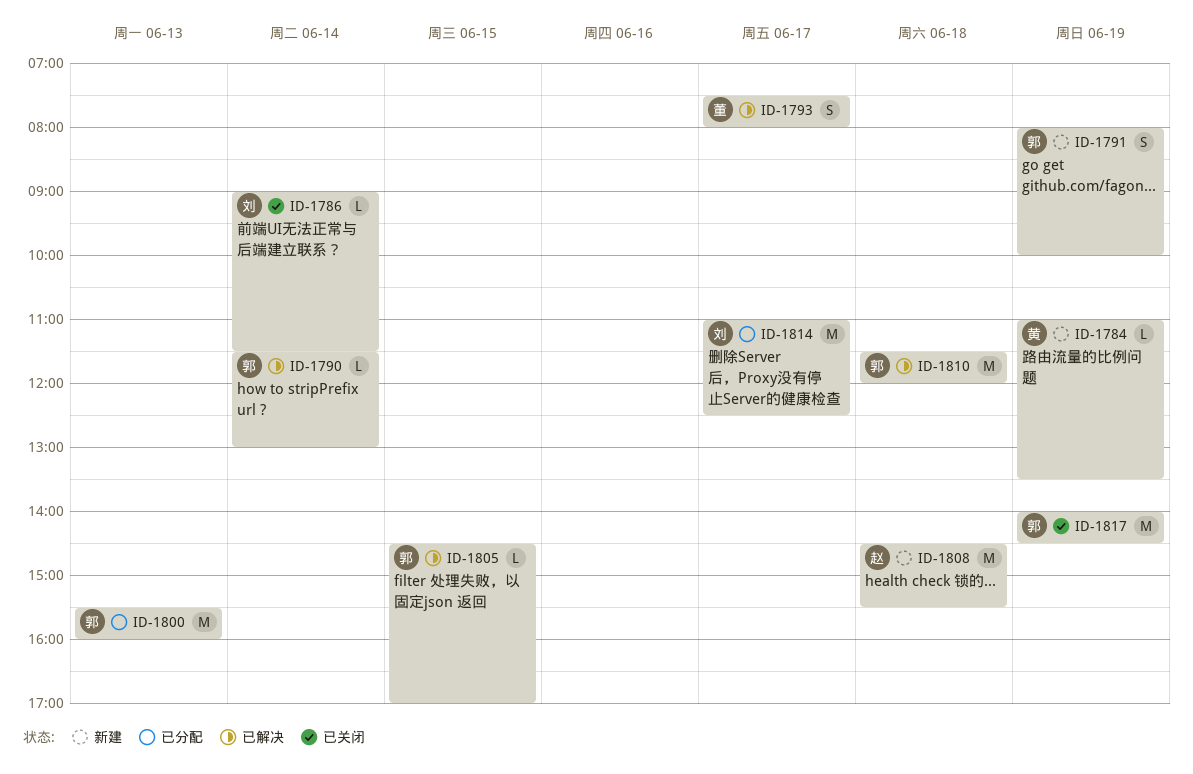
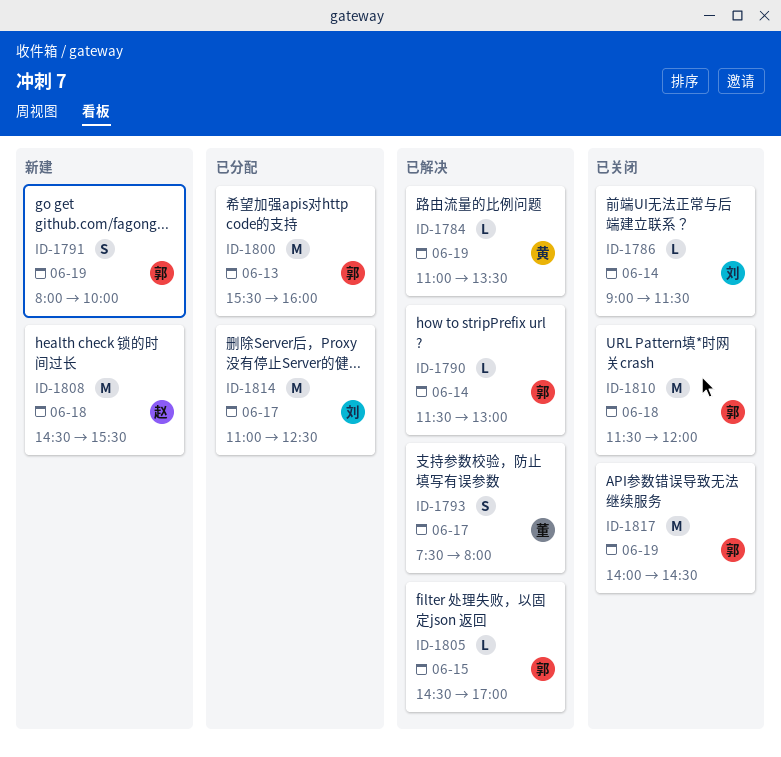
ID-1784, status: 新建 -> 已解决
ID-1810, status: 已解决 -> 已关闭

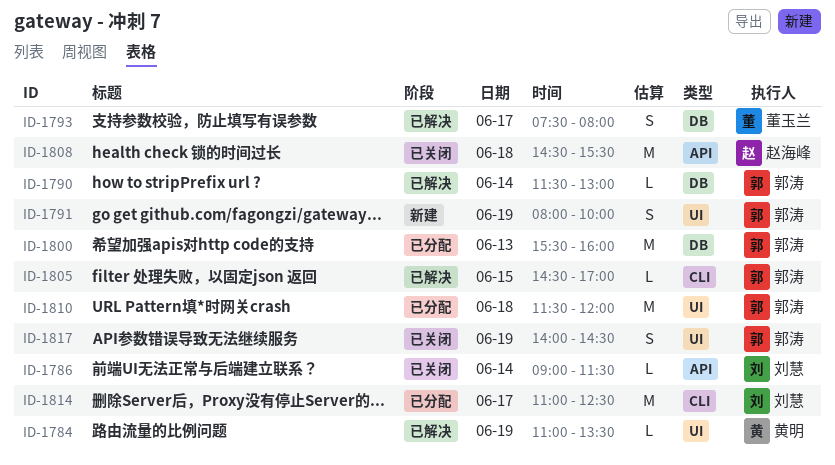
ID-1808, status: 新建 -> 已关闭
ID-1810, status: 已关闭 -> 已分配
ID-1817, estimate: M -> S

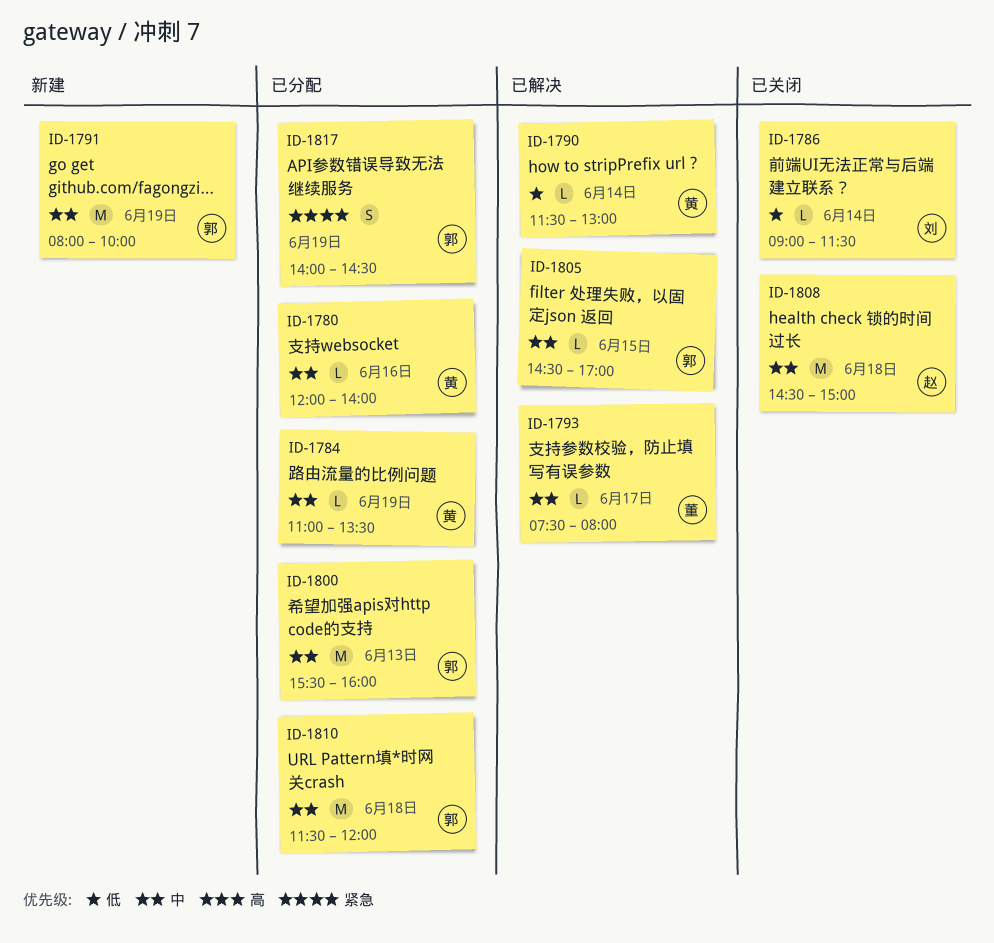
ID-1780: none -> present
ID-1784, status: 已解决 -> 已分配
ID-1790, owner: 郭涛 -> 黄明
ID-1791, estimate: S -> M
ID-1793, estimate: S -> L
ID-1808, ends: 15:30 -> 15:00
ID-1814: present -> none
ID-1817, status: 已关闭 -> 已分配

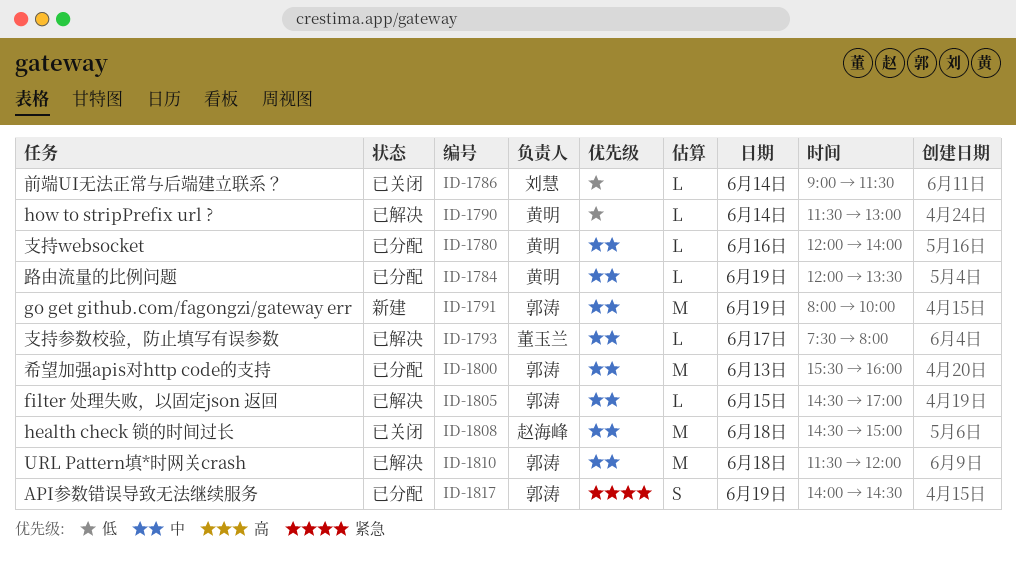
ID-1784, begins: 11:00 -> 12:00
ID-1810, status: 已分配 -> 已解决

